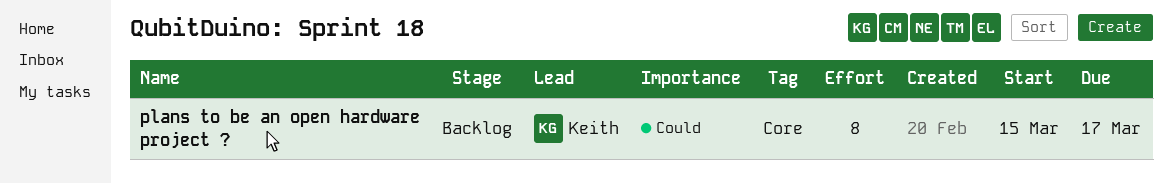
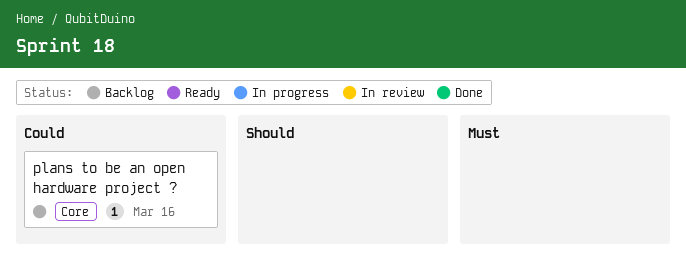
plans to be an open hardware project ?, estimate: 8 -> 1
plans to be an open hardware project ?, due: Mar 17 -> Mar 16

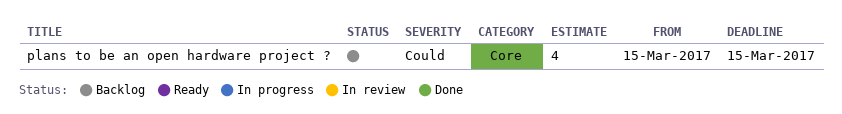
plans to be an open hardware project ?, estimate: 1 -> 4
plans to be an open hardware project ?, due: Mar 16 -> Mar 15

